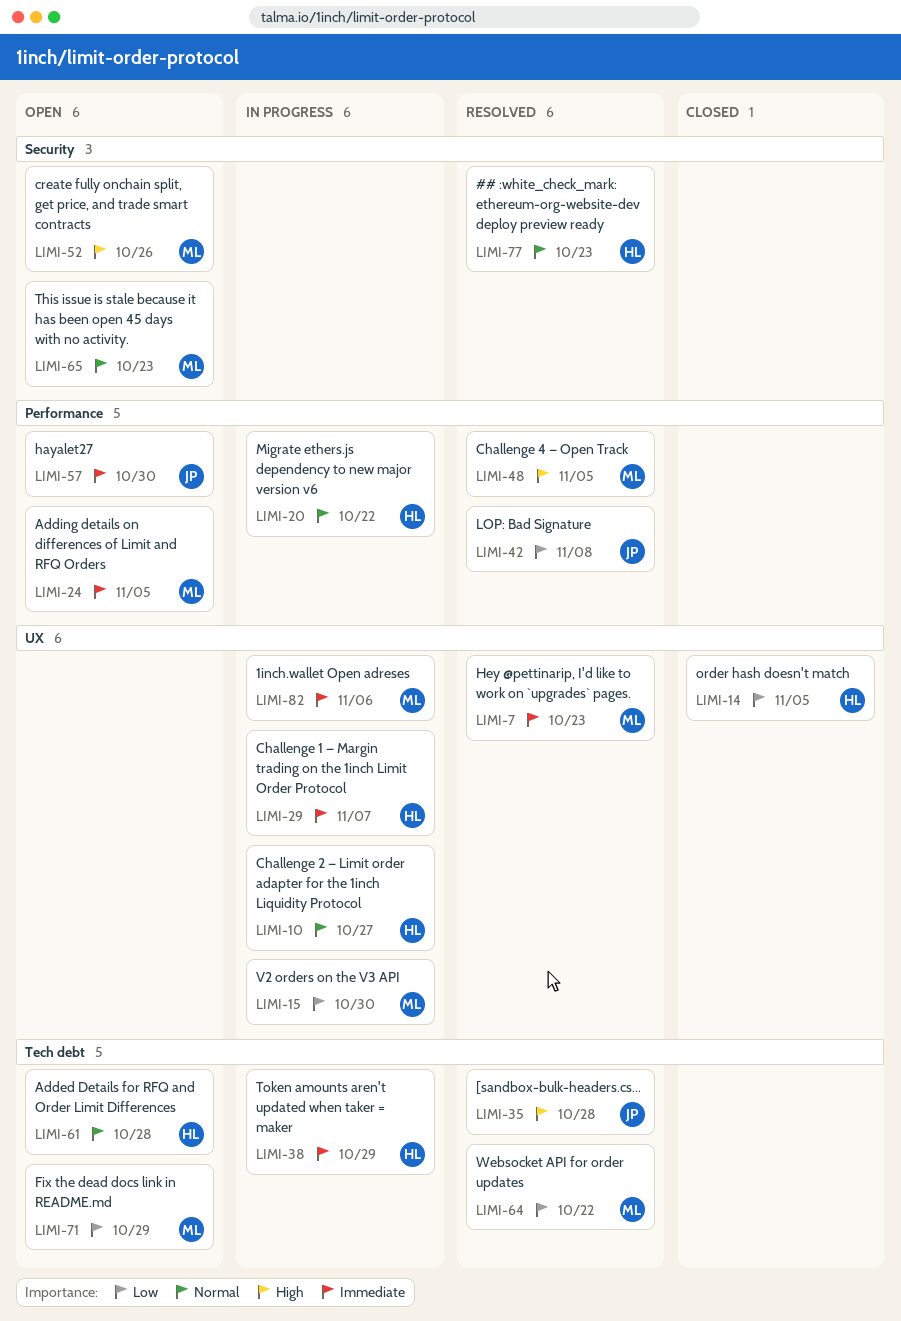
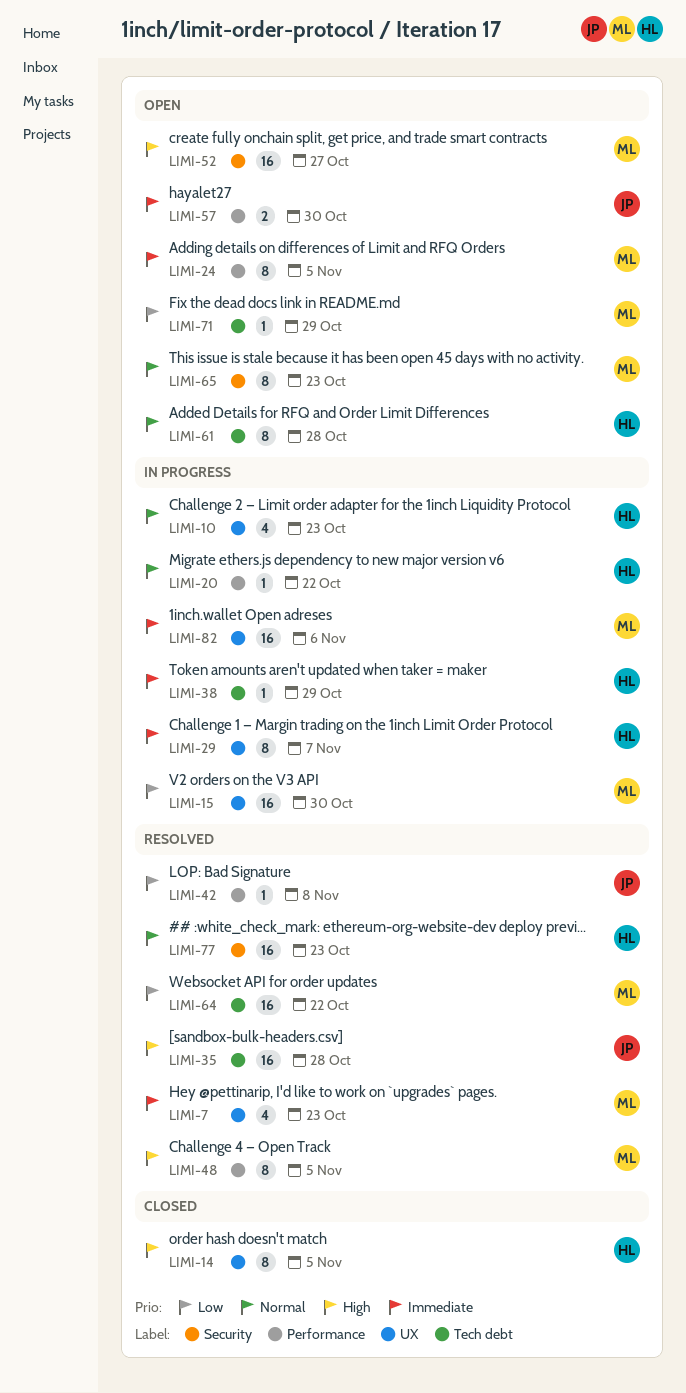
LIMI-10, due: Oct 27 -> Oct 23
LIMI-14, priority: Low -> High
LIMI-52, due: Oct 26 -> Oct 27

